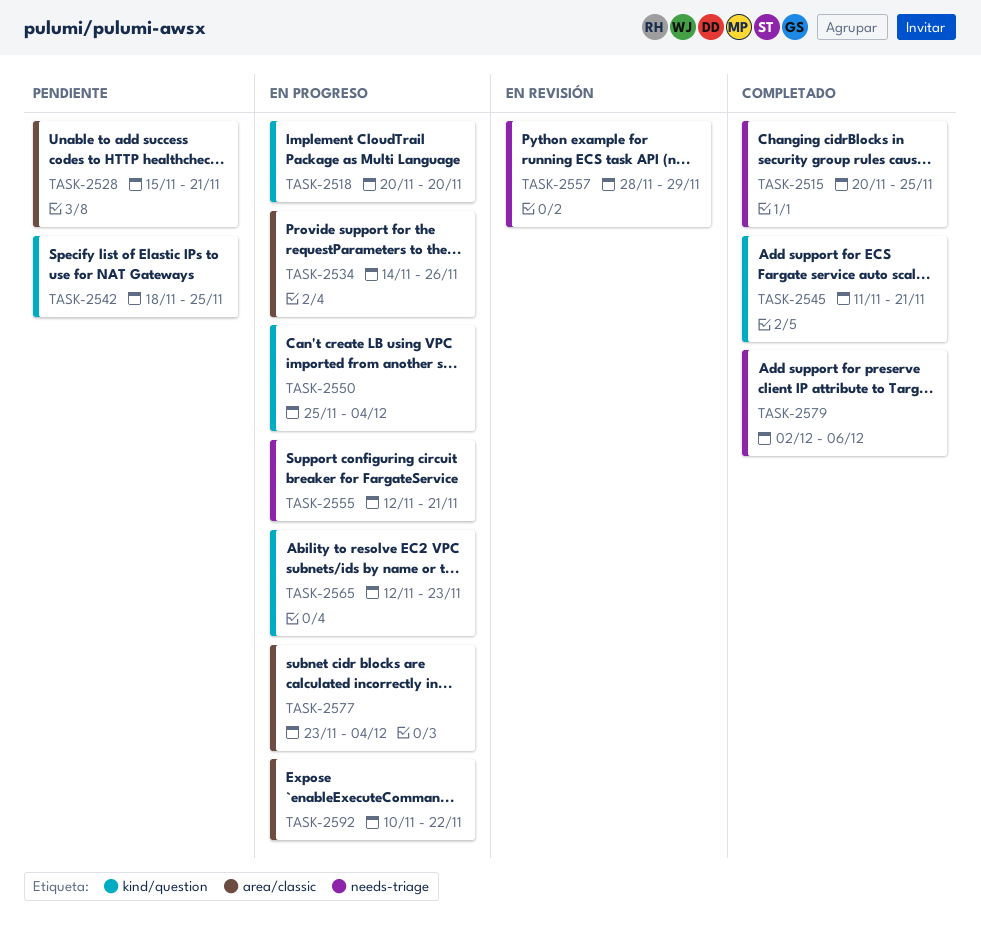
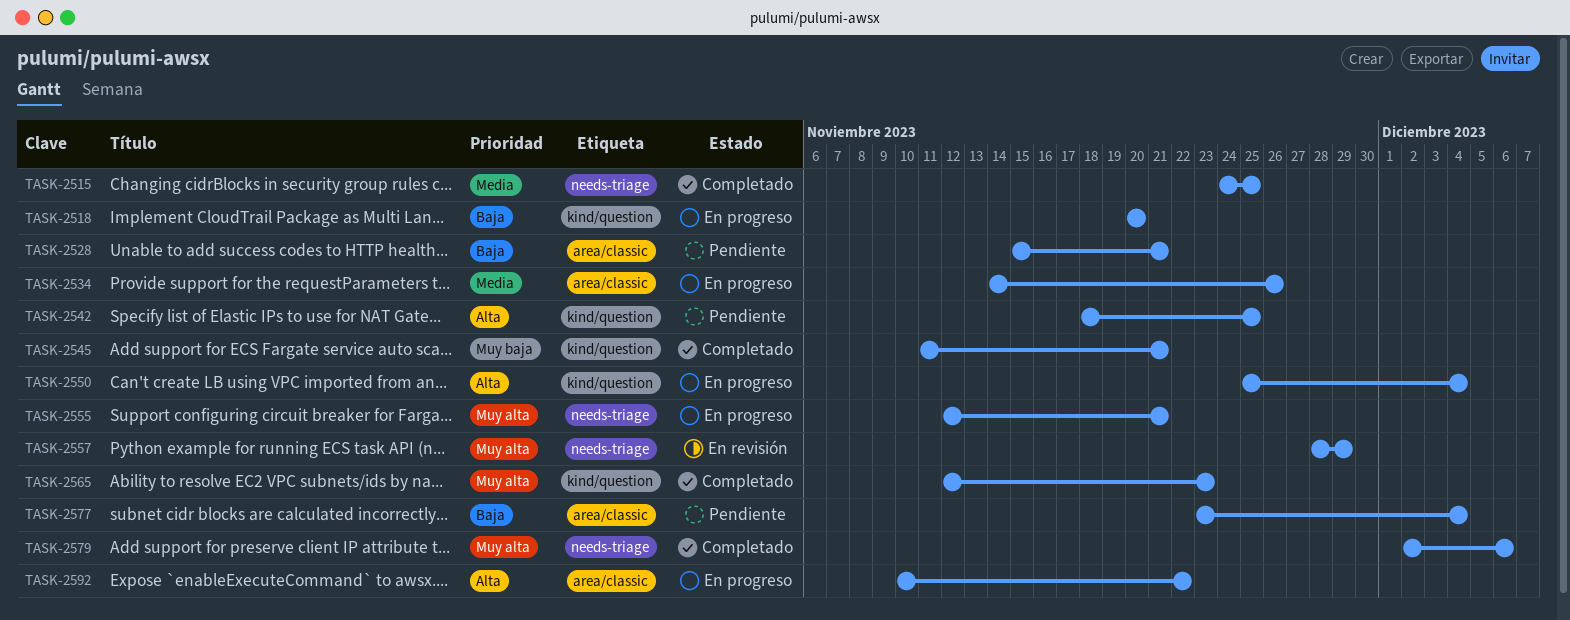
TASK-2515, start: Nov 20 -> Nov 24
TASK-2565, status: En progreso -> Completado
TASK-2577, status: En progreso -> Pendiente

